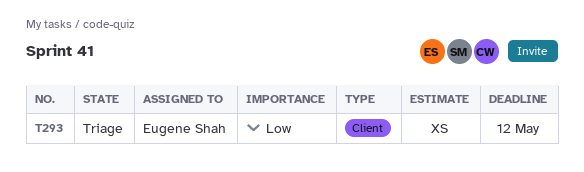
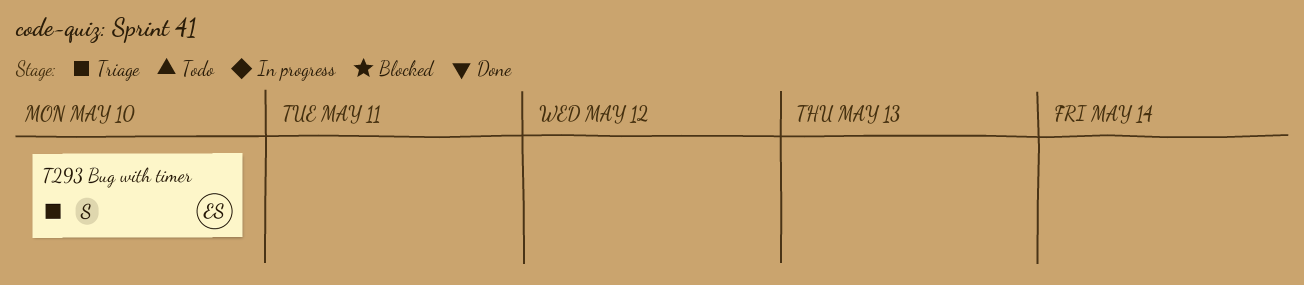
T293, estimate: XS -> S
T293, due: May 12 -> May 10

